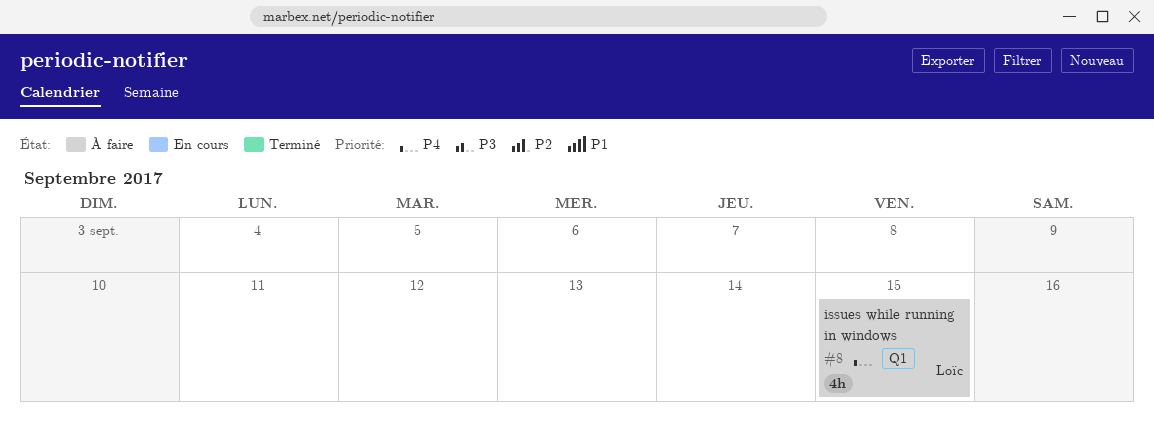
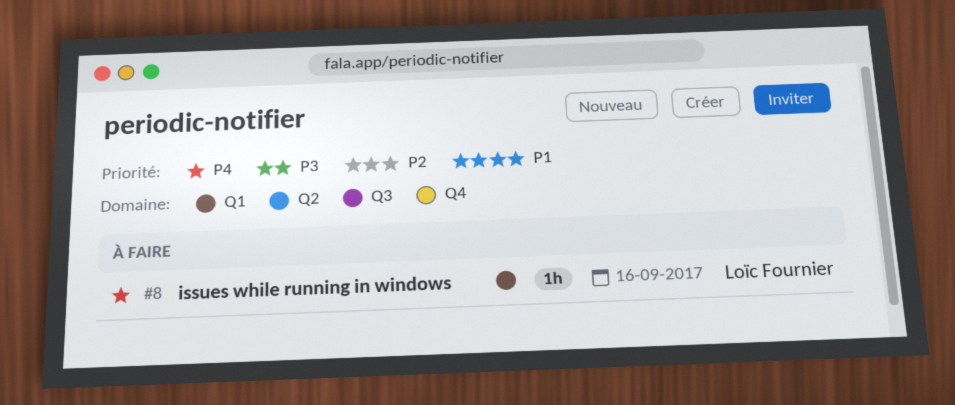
#8, estimate: 4h -> 1h
#8, due: Sep 15 -> Sep 16

